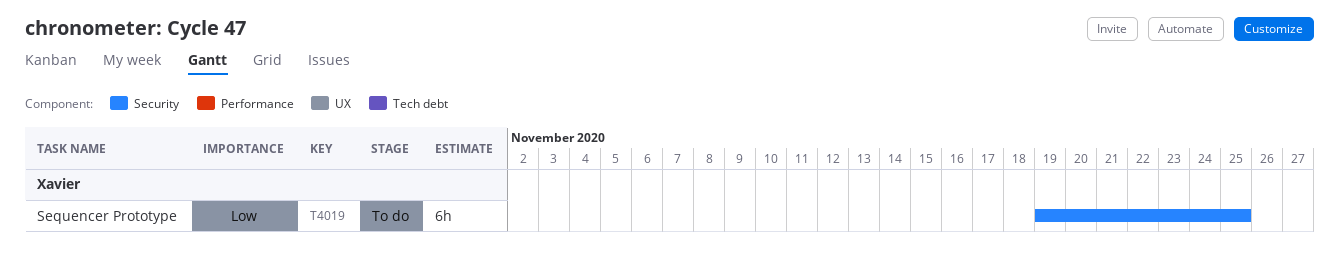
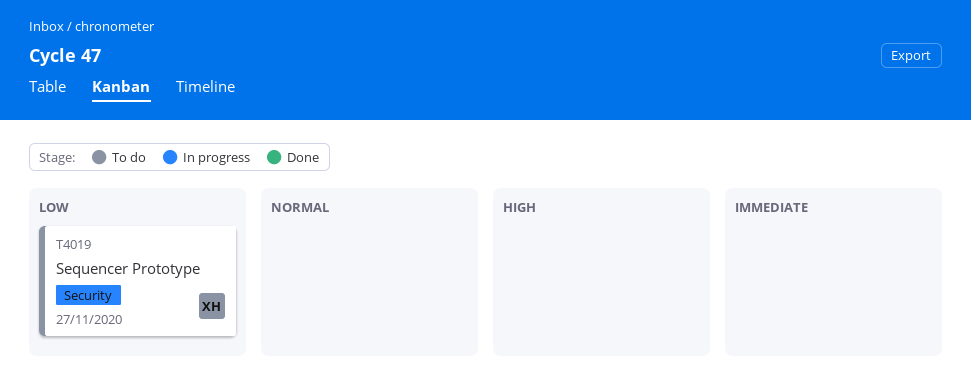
T4019, due: Nov 25 -> Nov 27

